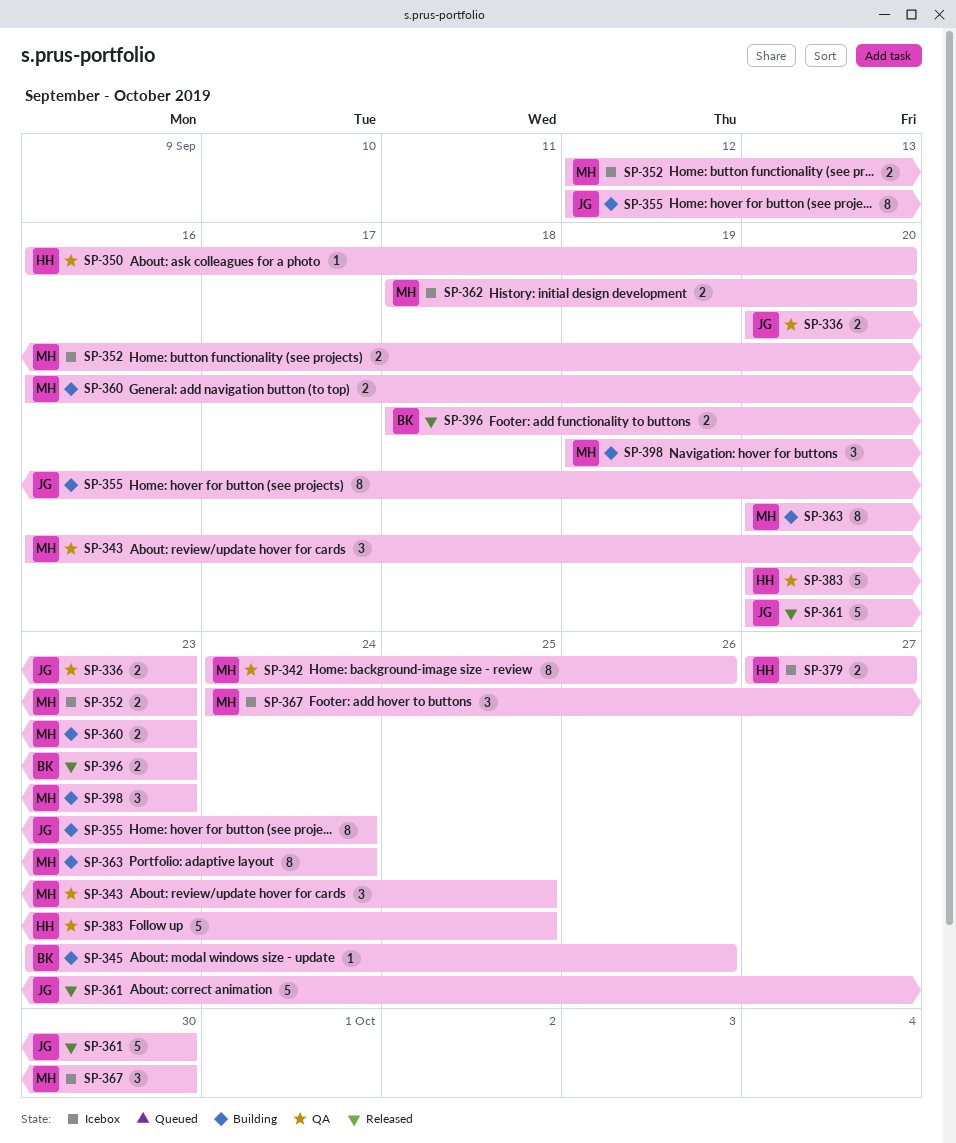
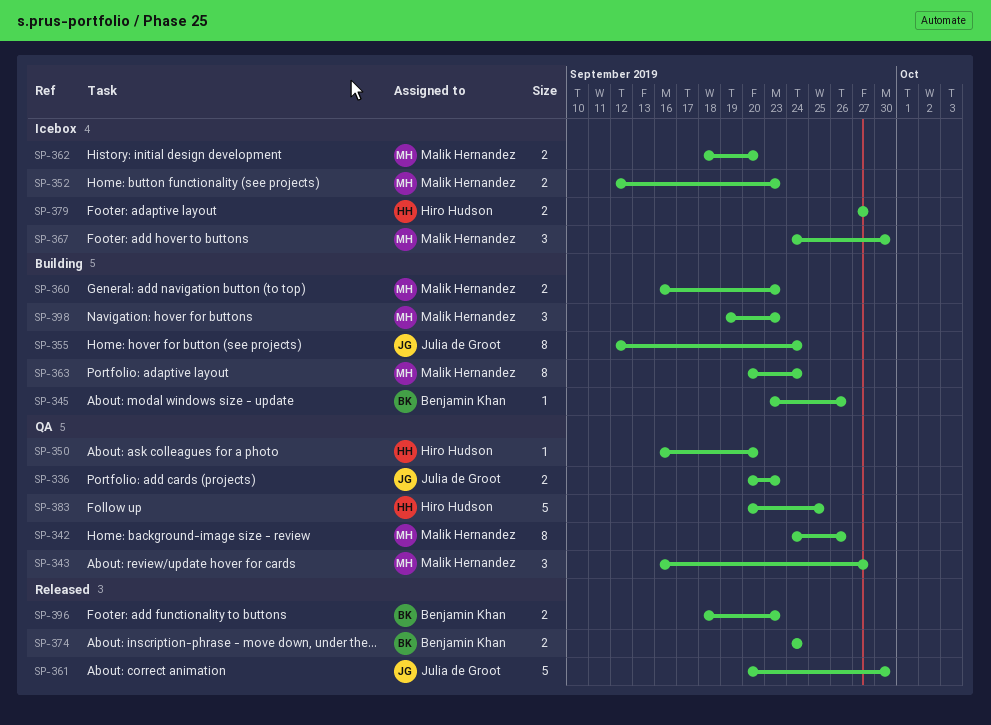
SP-343, due: Sep 25 -> Sep 27
SP-374: none -> present

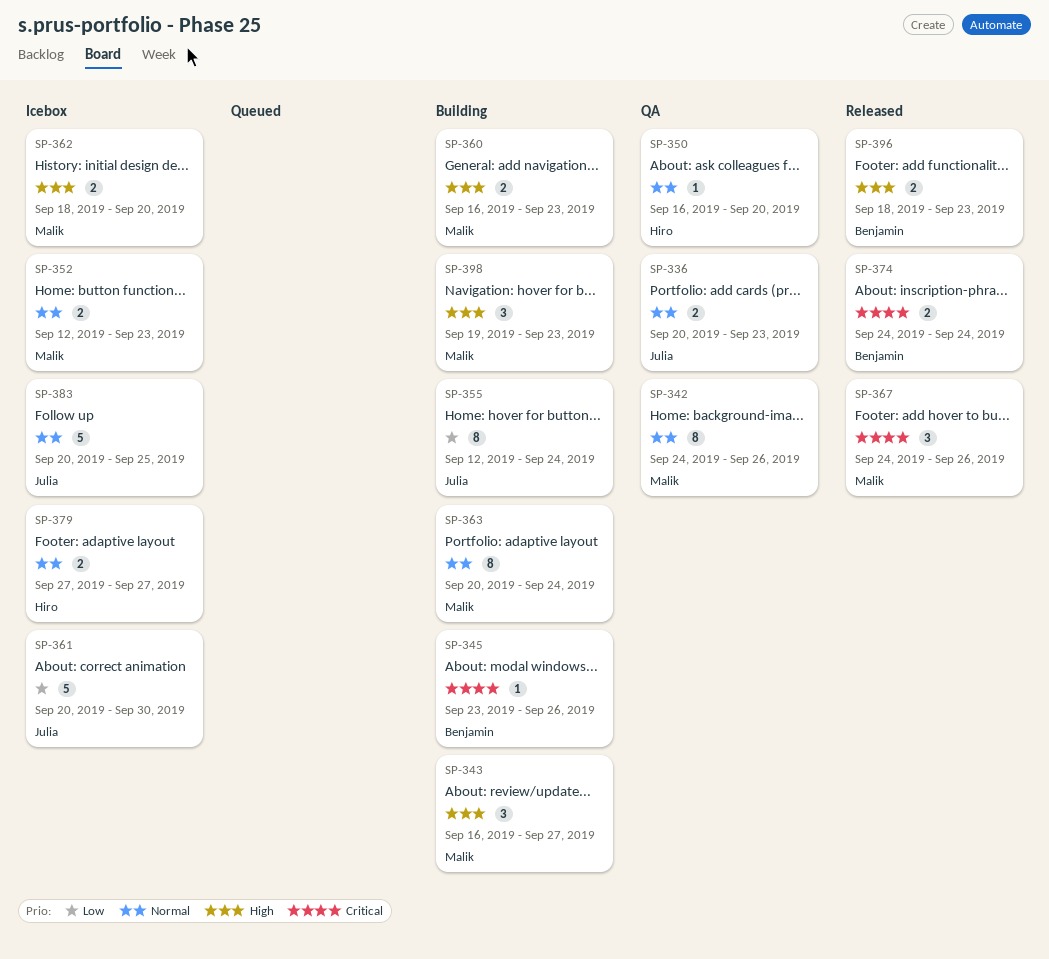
SP-343, status: QA -> Building
SP-361, status: Released -> Icebox
SP-367, status: Icebox -> Released
SP-367, due: Sep 30 -> Sep 26
SP-383, status: QA -> Icebox
SP-383, owner: Hiro Hudson -> Julia de Groot

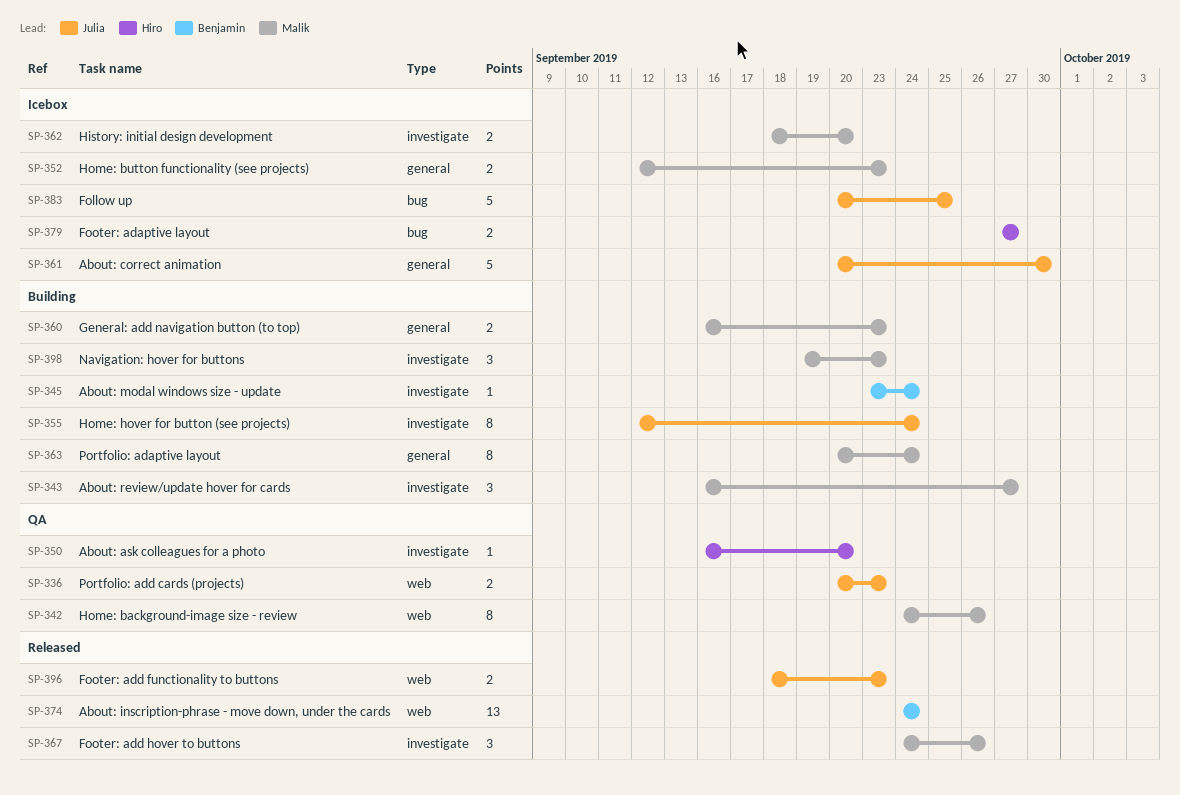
SP-345, due: Sep 26 -> Sep 24
SP-374, estimate: 2 -> 13
SP-396, owner: Benjamin -> Julia

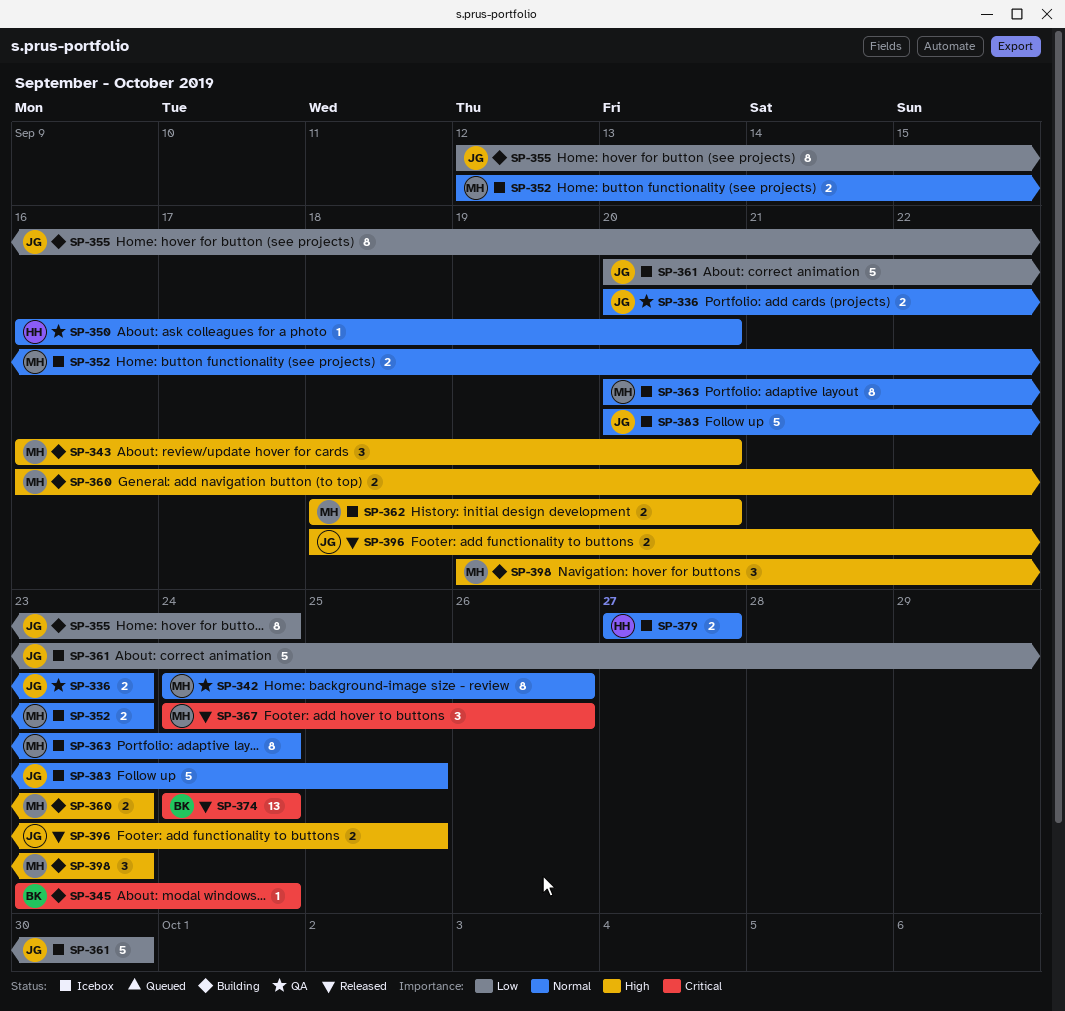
SP-343, due: Sep 27 -> Sep 20
SP-363, status: Building -> Icebox
SP-396, due: Sep 23 -> Sep 25

